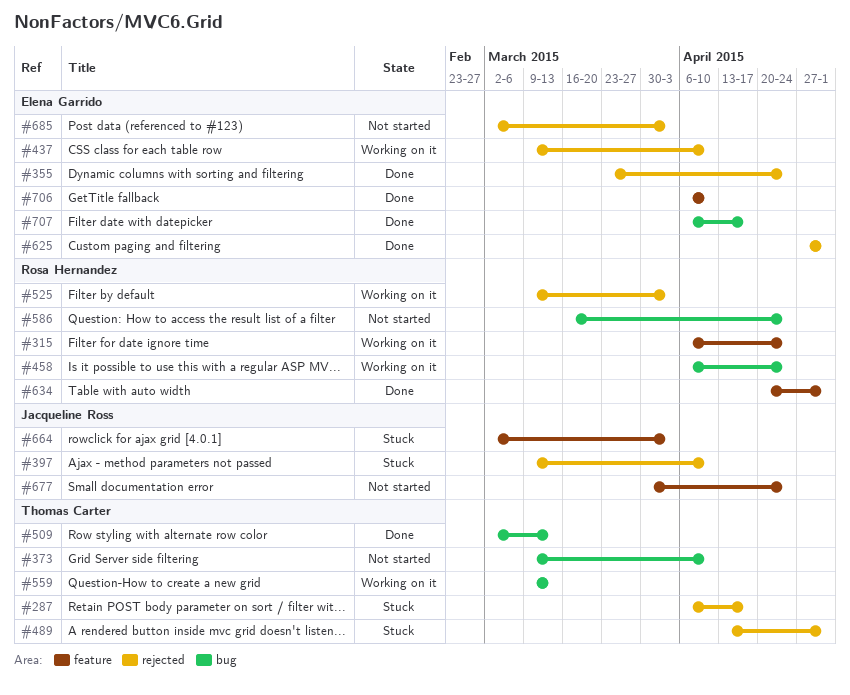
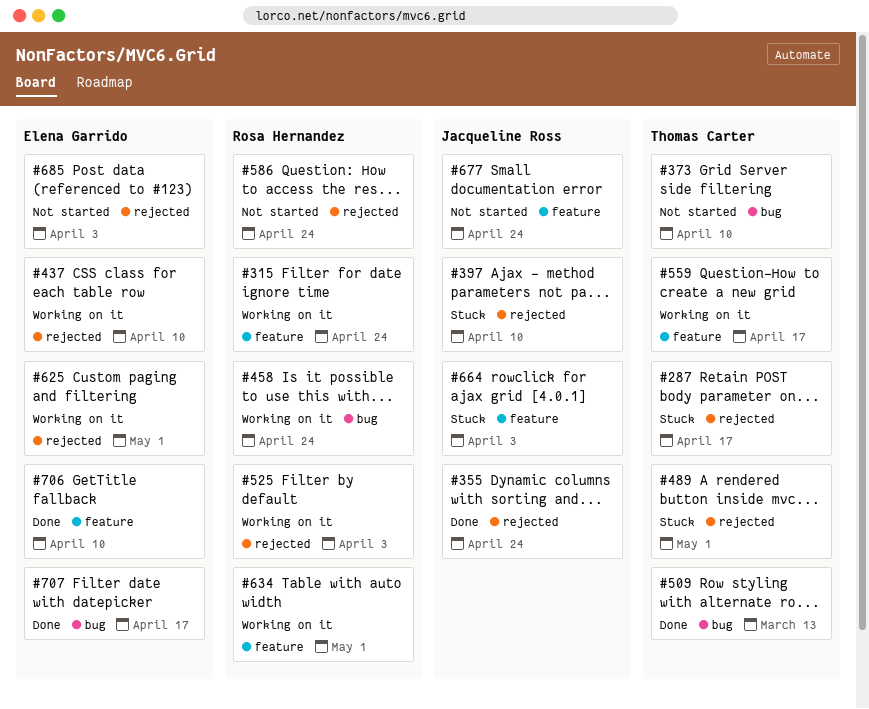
#355, owner: Elena Garrido -> Jacqueline Ross
#559, label: bug -> feature
#559, due: Mar 13 -> Apr 17
#586, label: bug -> rejected
#625, status: Done -> Working on it
#634, status: Done -> Working on it

